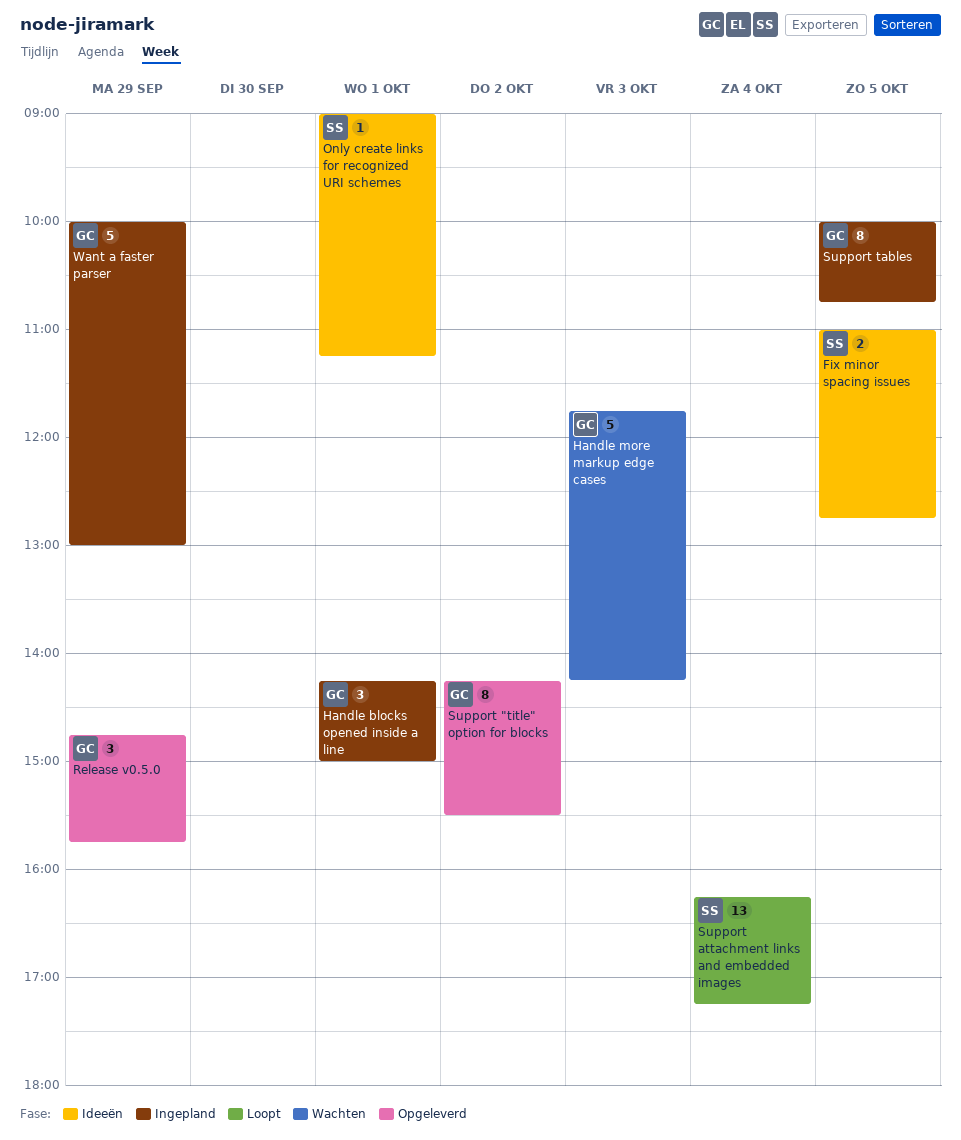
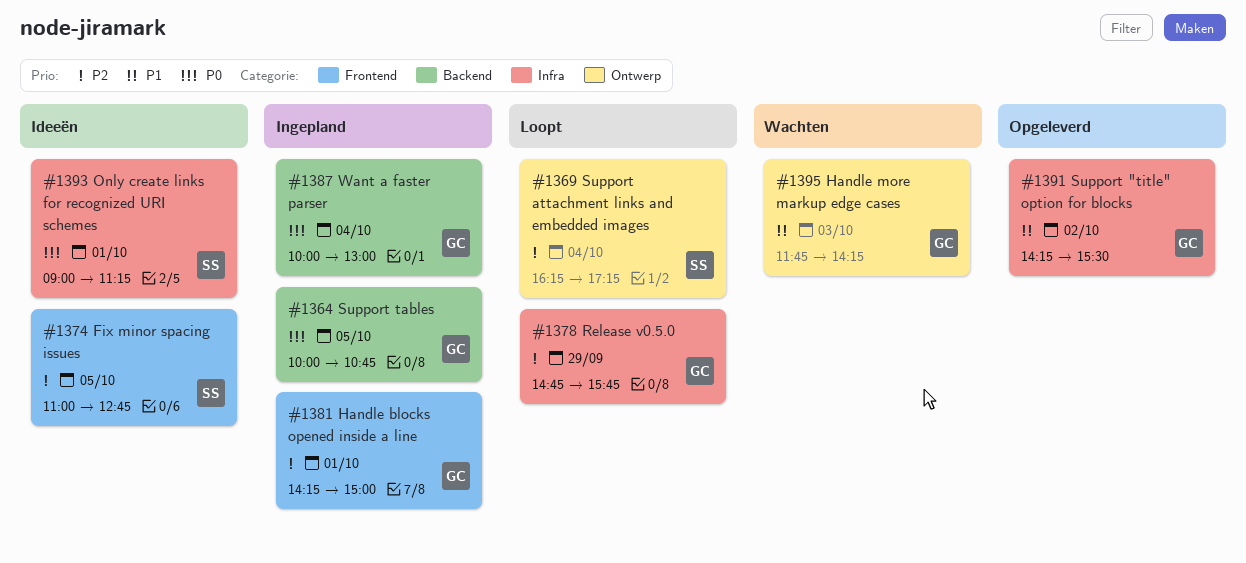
Release v0.5.0, status: Opgeleverd -> Loopt
Want a faster parser, day: Sep 29 -> Oct 4

